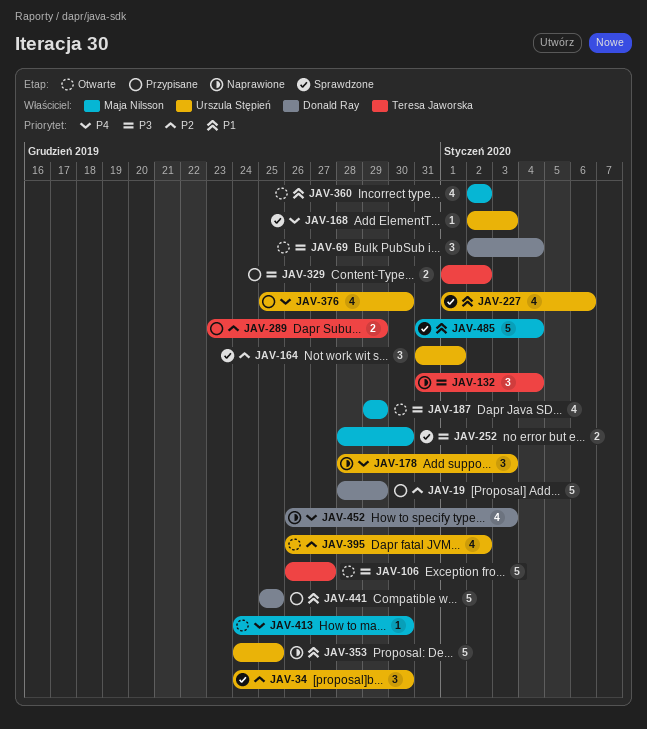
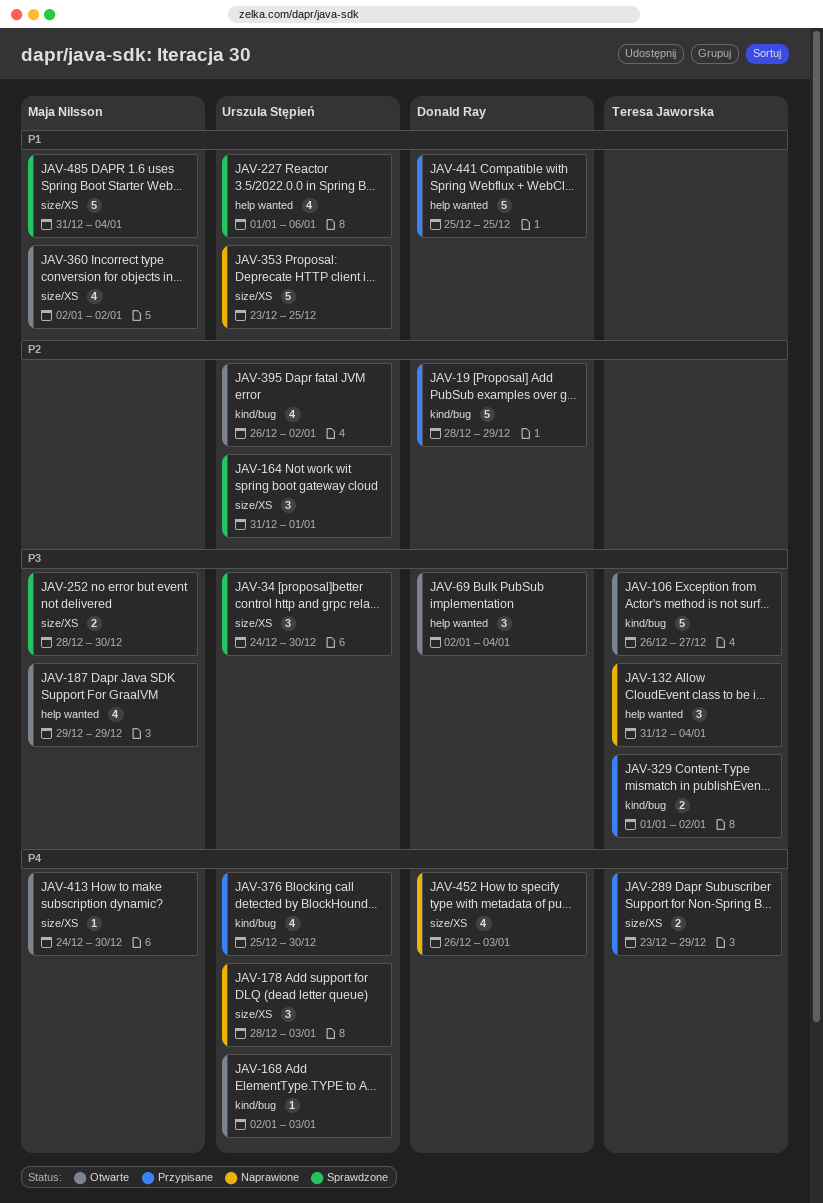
JAV-34, priority: P2 -> P3
JAV-168, status: Sprawdzone -> Otwarte
JAV-289, priority: P2 -> P4
JAV-353, start: Dec 24 -> Dec 23

